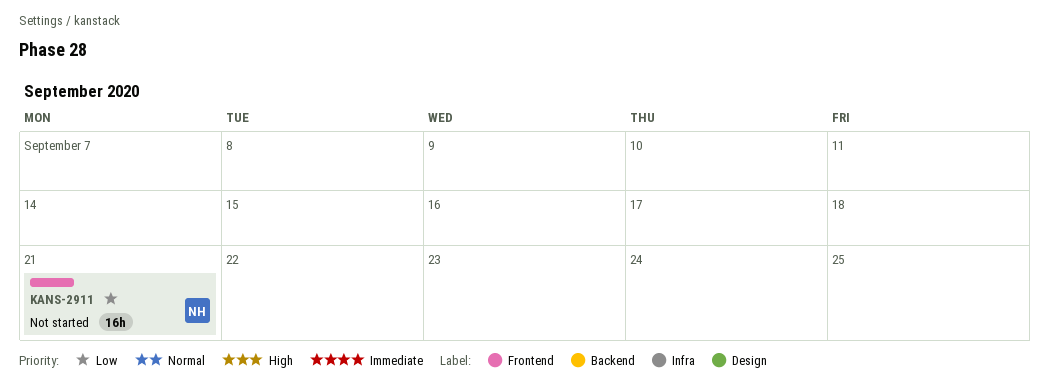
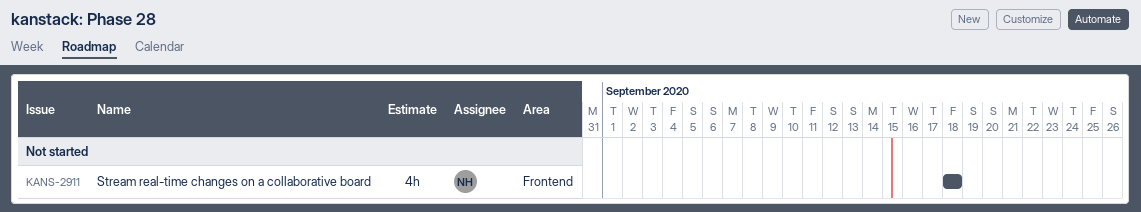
KANS-2911, estimate: 16h -> 4h
KANS-2911, due: Sep 21 -> Sep 18

